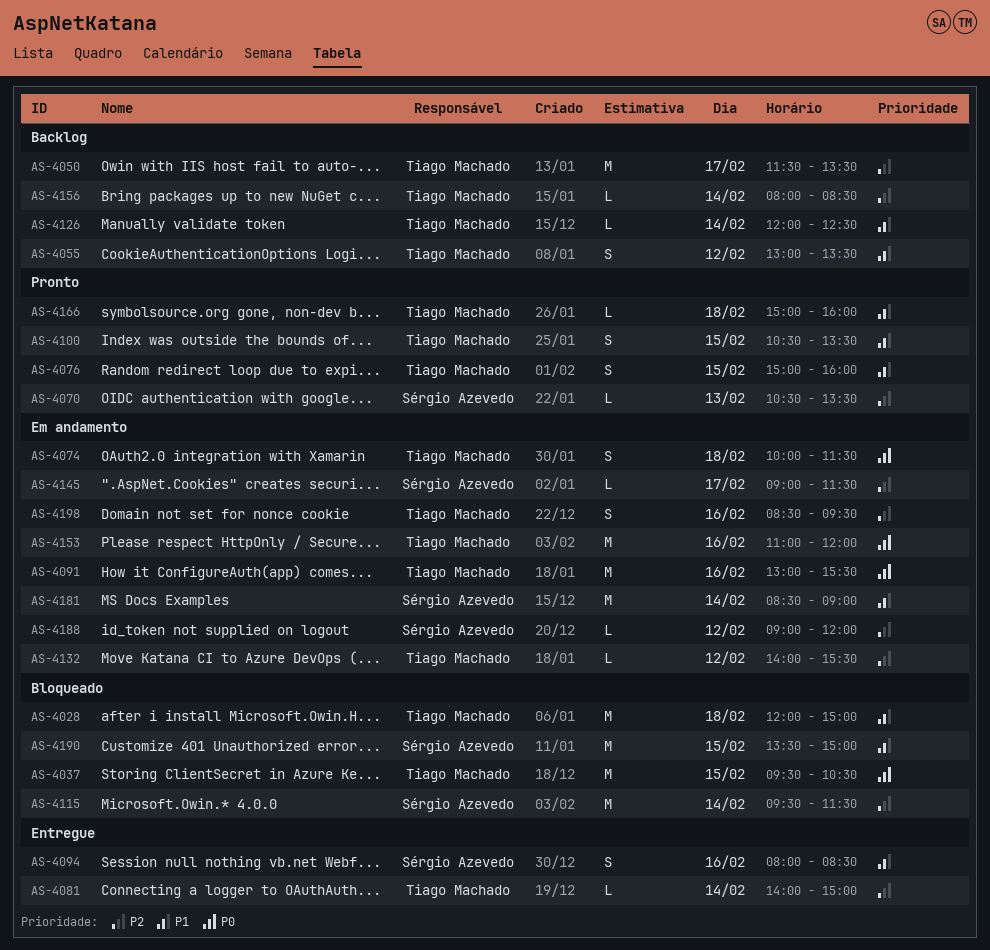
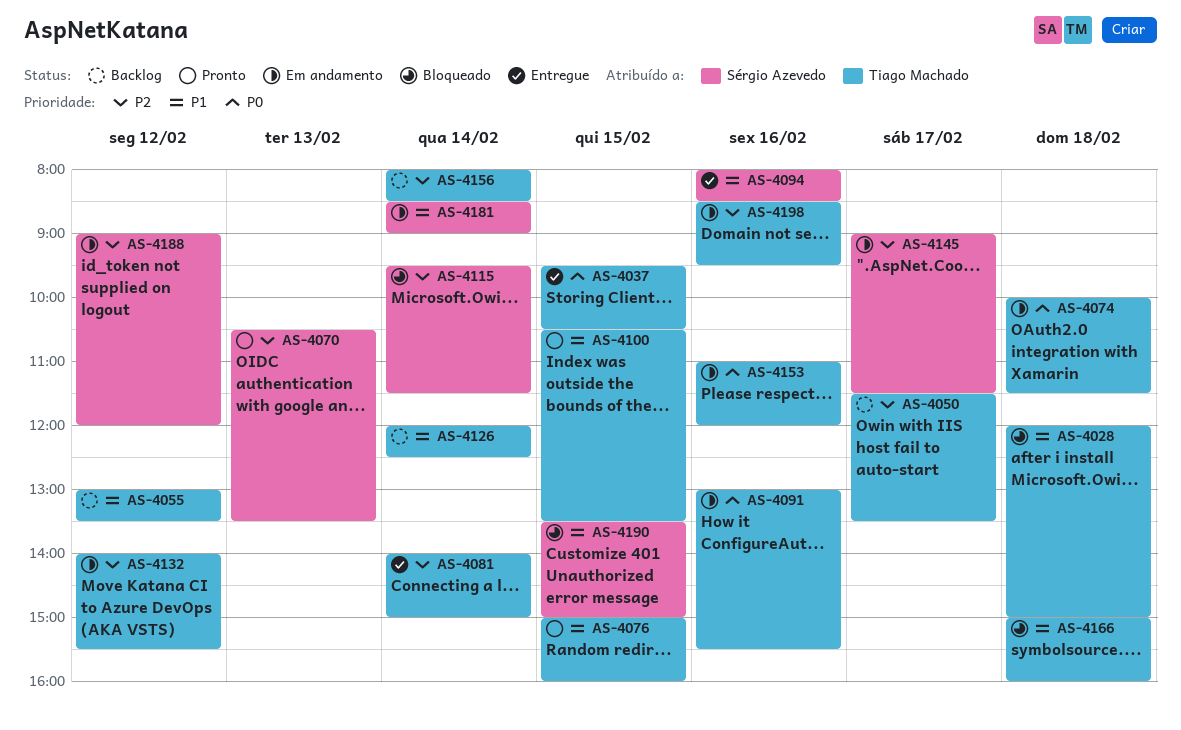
AS-4037, status: Bloqueado -> Entregue
AS-4166, status: Pronto -> Bloqueado

